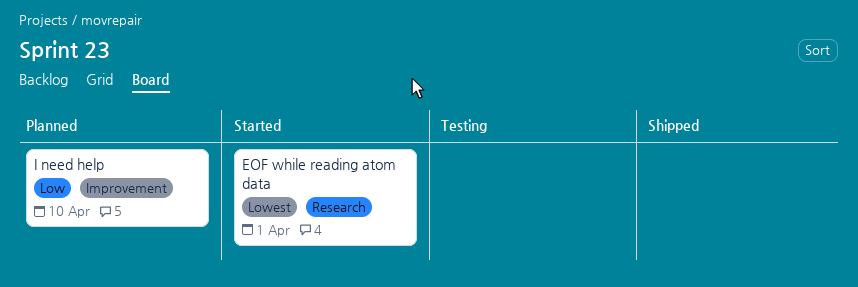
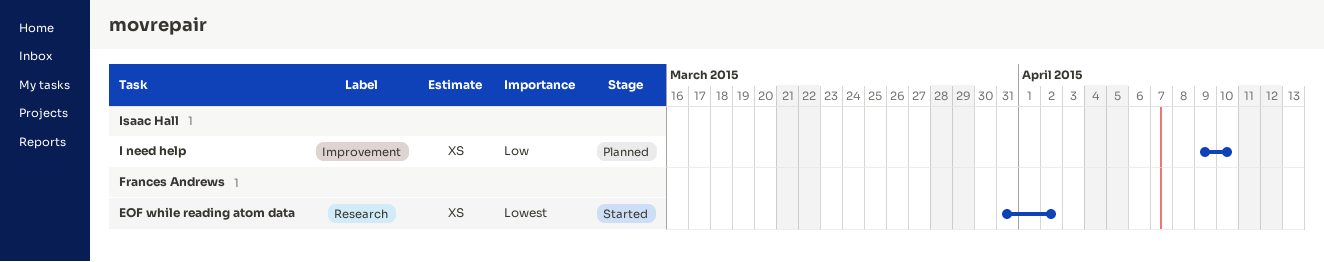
EOF while reading atom data, due: Apr 1 -> Apr 2

